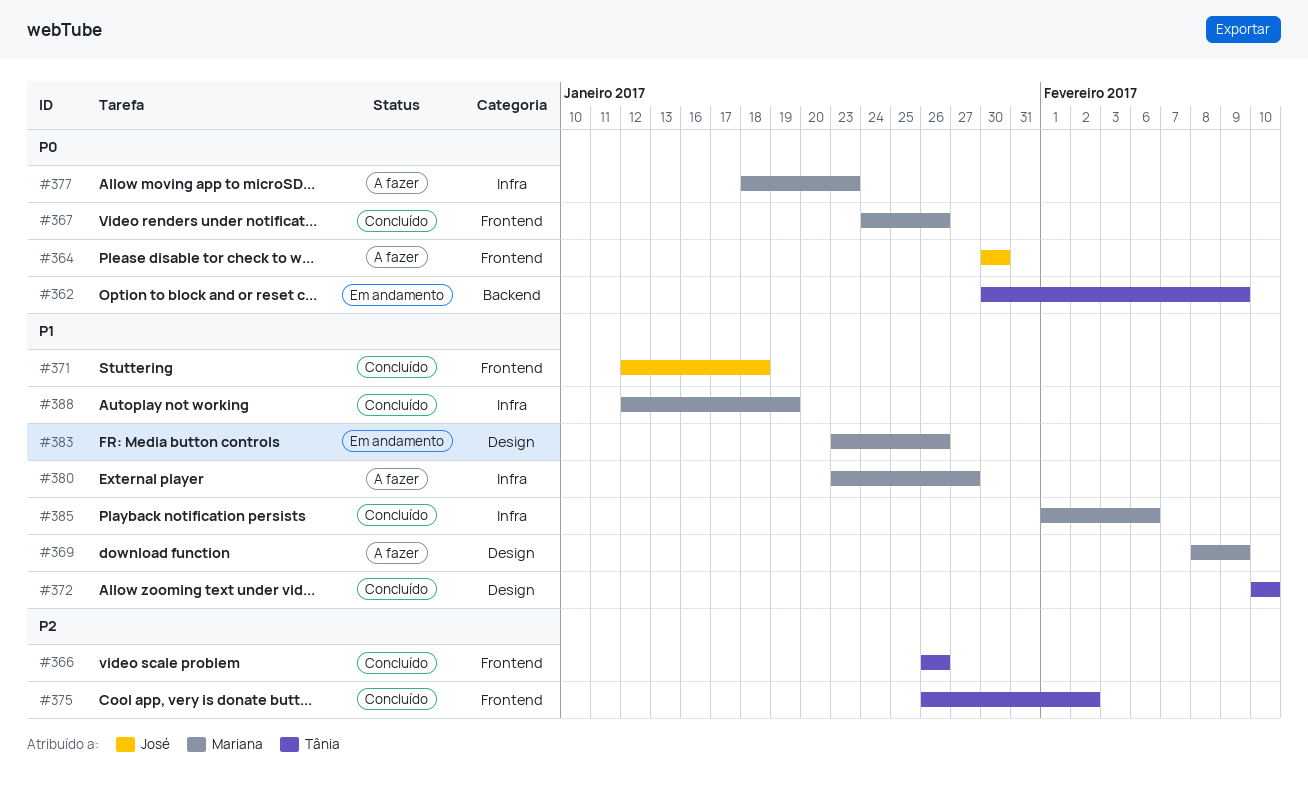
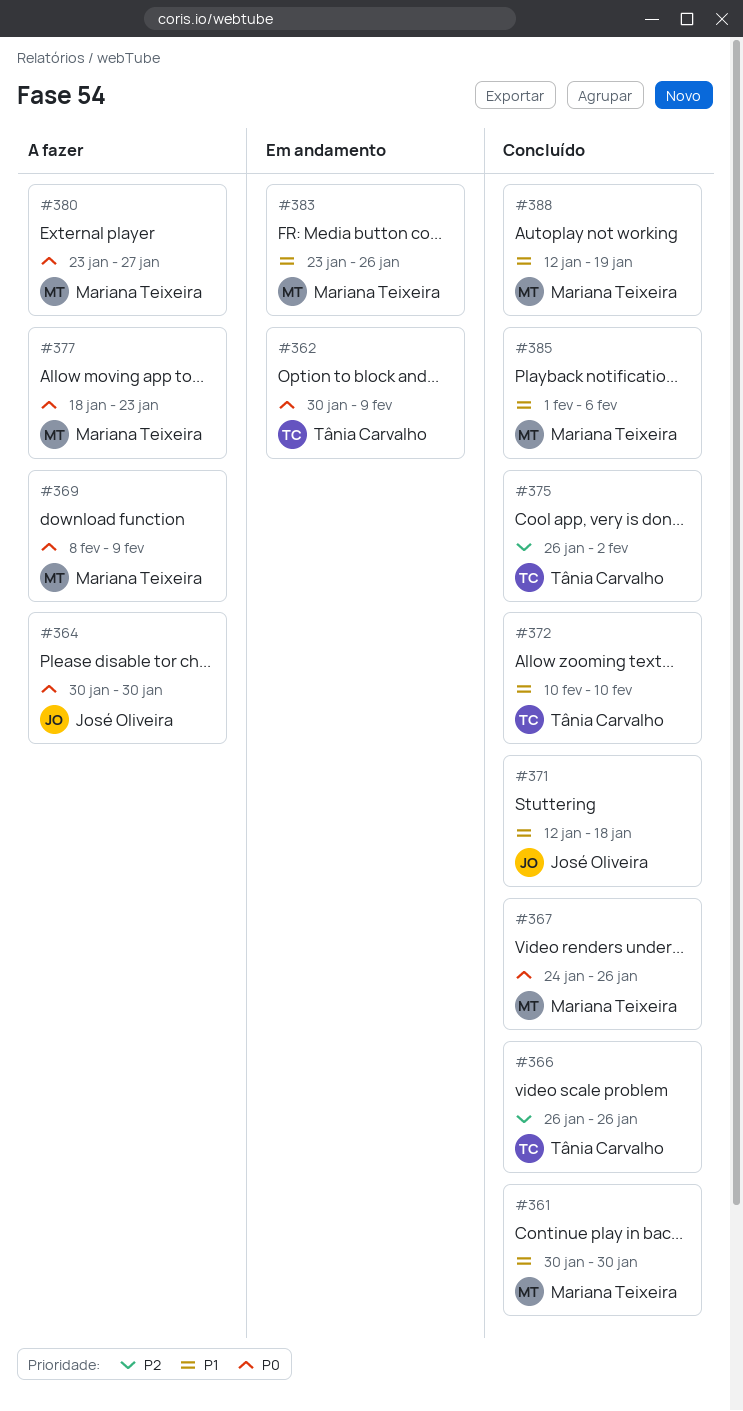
#361: none -> present
#369, priority: P1 -> P0
#380, priority: P1 -> P0

